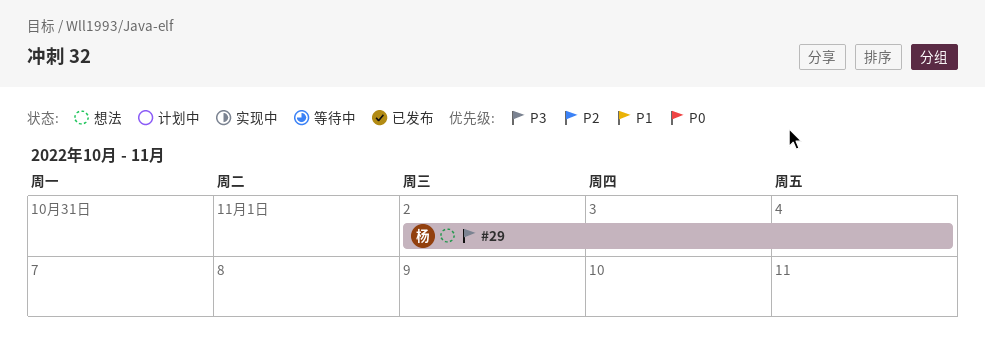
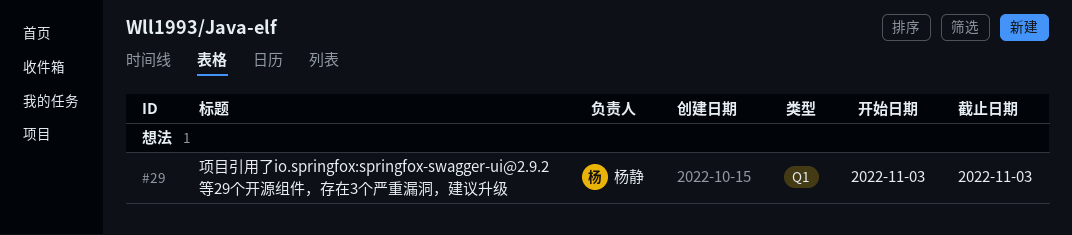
#29, start: Nov 2 -> Nov 3
#29, due: Nov 4 -> Nov 3

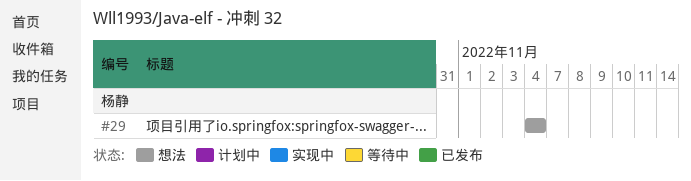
#29, start: Nov 3 -> Nov 4
#29, due: Nov 3 -> Nov 4

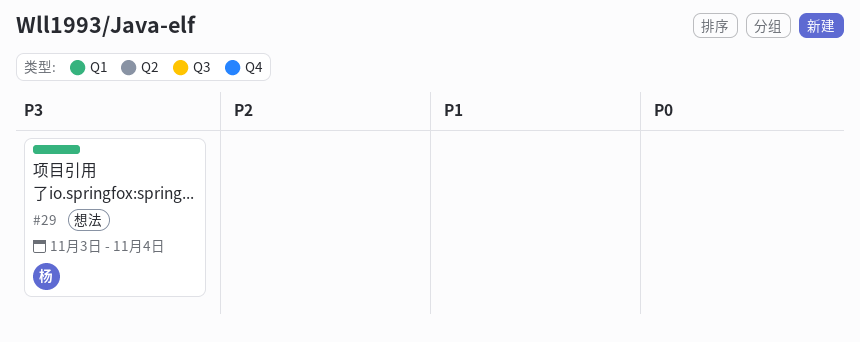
#29, start: Nov 4 -> Nov 3

